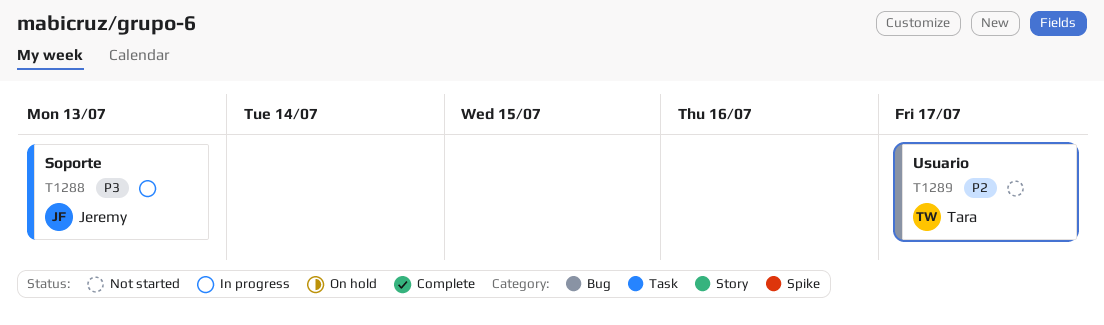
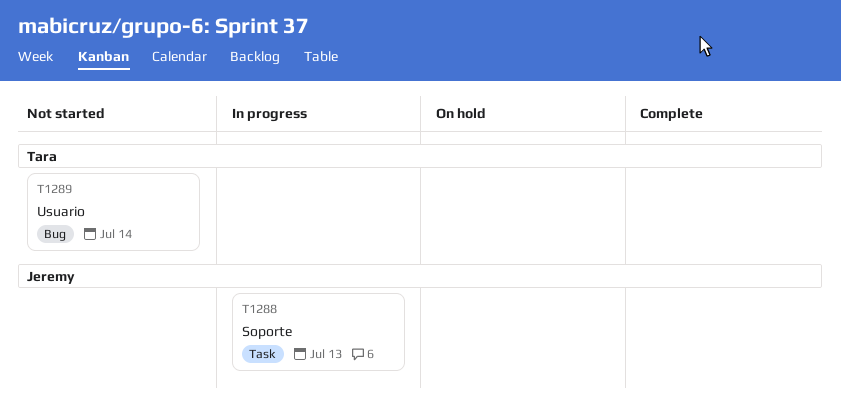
T1289, due: Jul 17 -> Jul 14

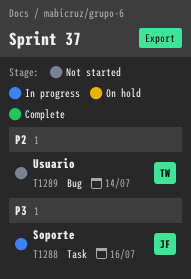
T1288, due: Jul 13 -> Jul 16

